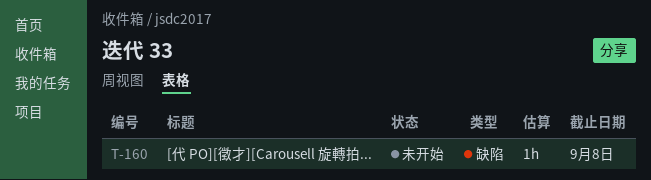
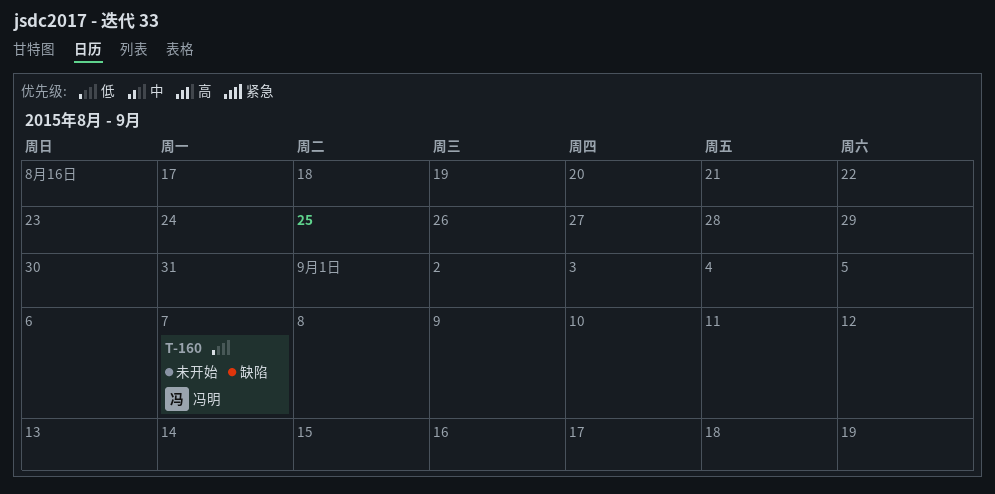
T-160, due: Sep 8 -> Sep 7

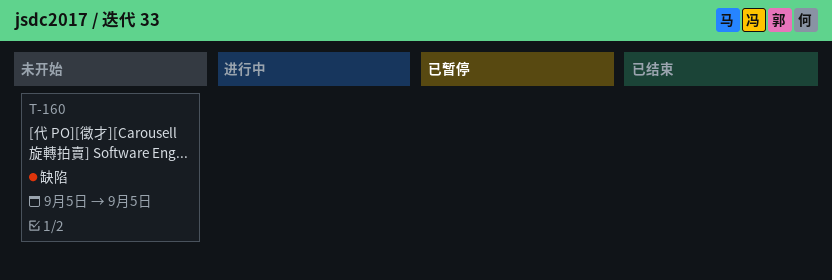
T-160, due: Sep 7 -> Sep 5

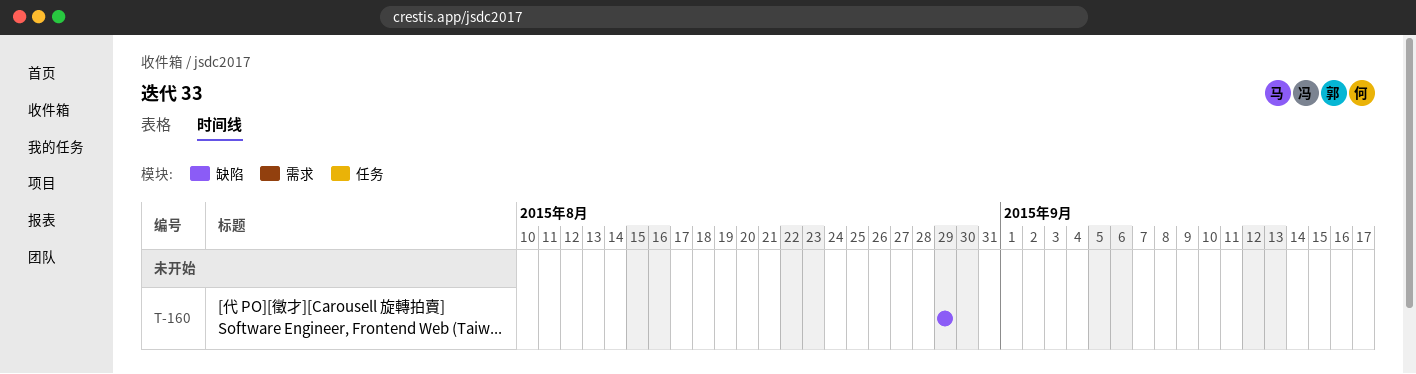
T-160, start: Sep 5 -> Aug 29
T-160, due: Sep 5 -> Aug 29

